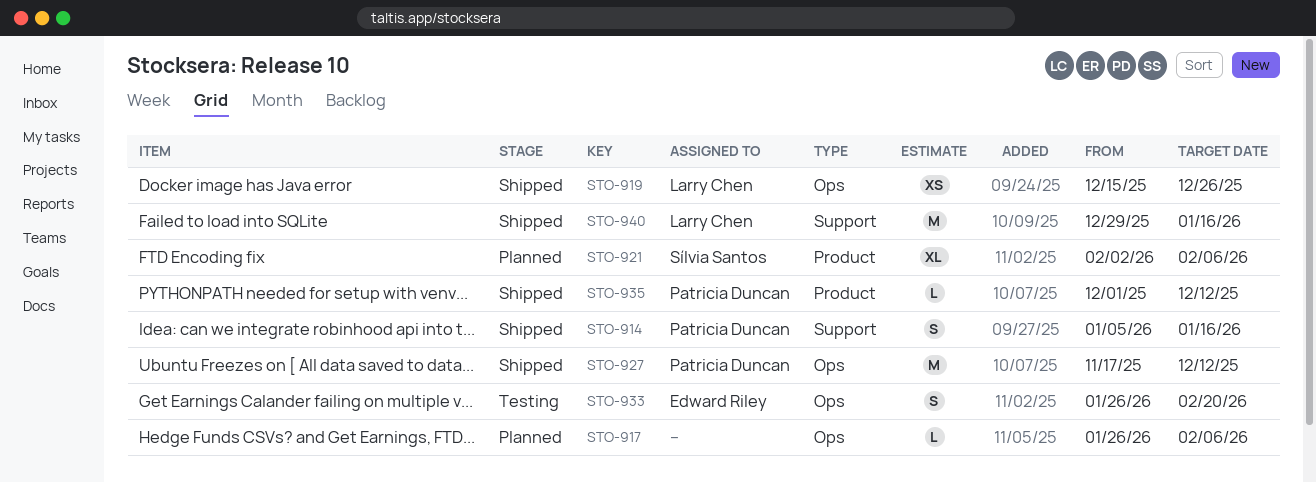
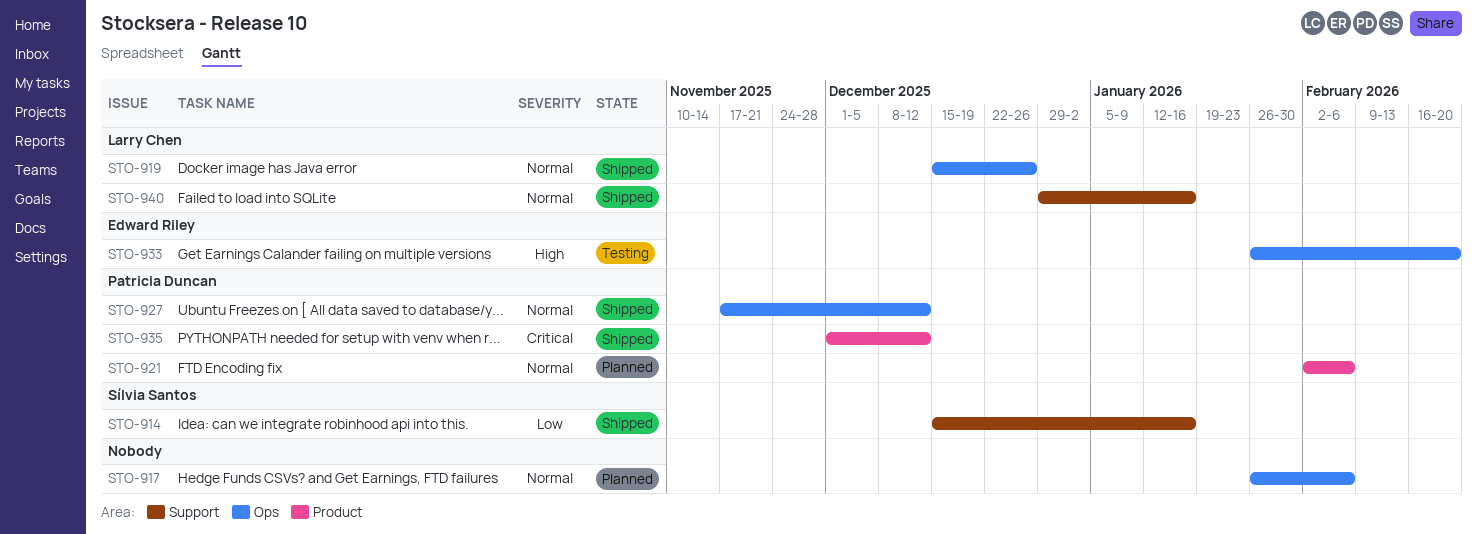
STO-914, owner: Patricia Duncan -> Sílvia Santos
STO-914, start: Jan 5 -> Dec 15
STO-921, owner: Sílvia Santos -> Patricia Duncan

